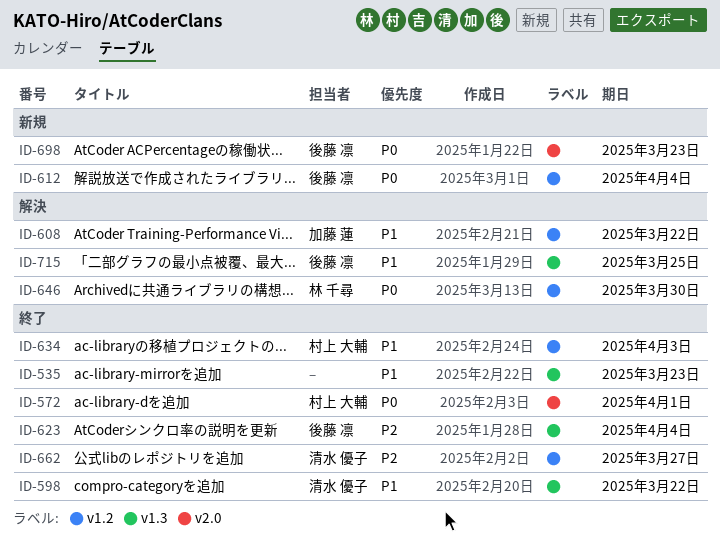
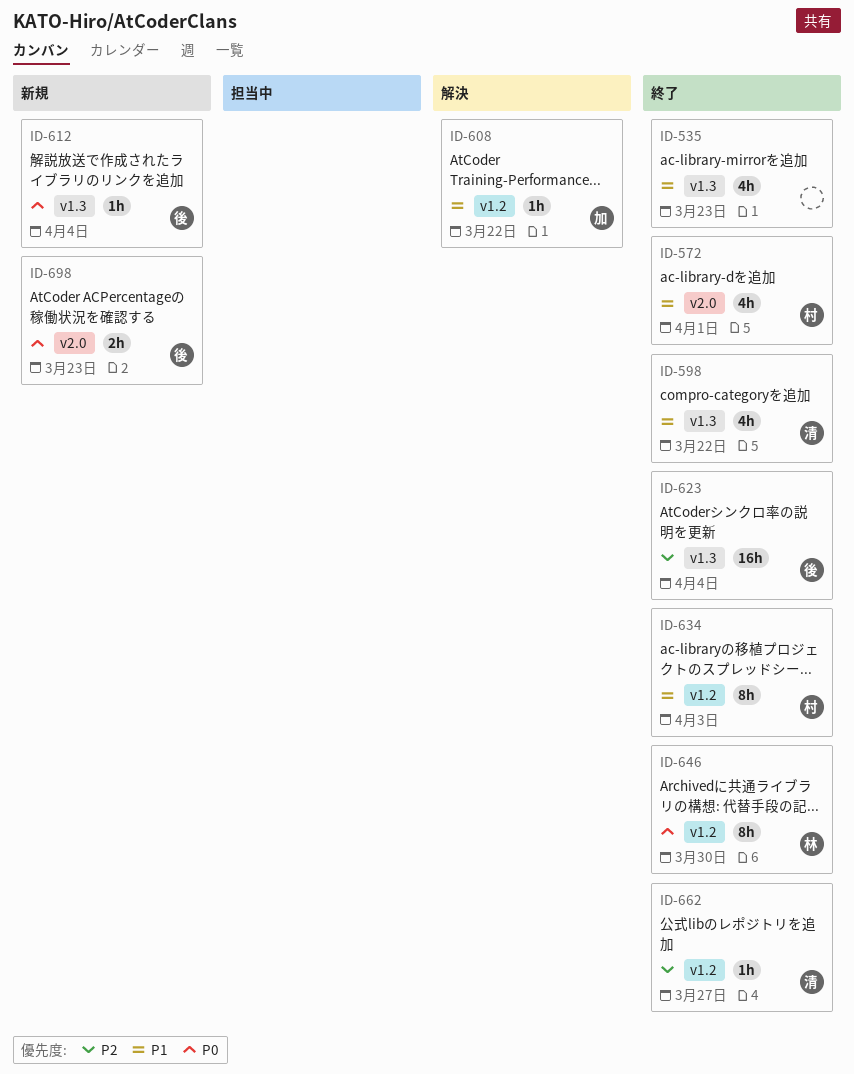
ID-572, priority: P0 -> P1
ID-612, label: v1.2 -> v1.3
ID-646, status: 解決 -> 終了
ID-715: present -> none

